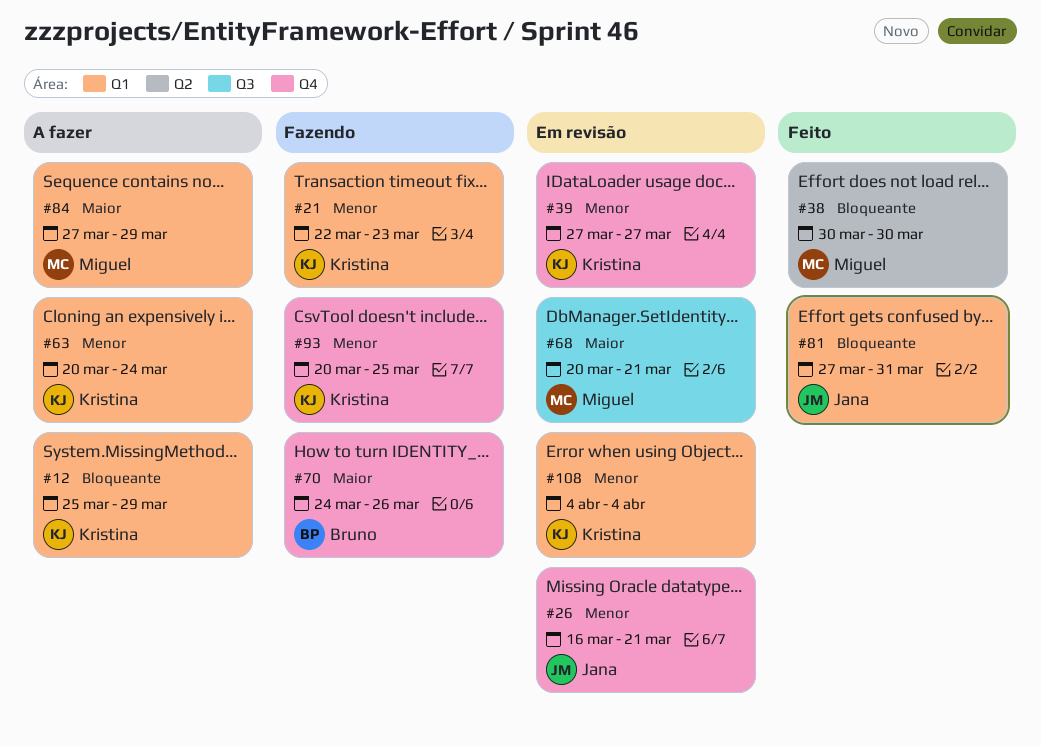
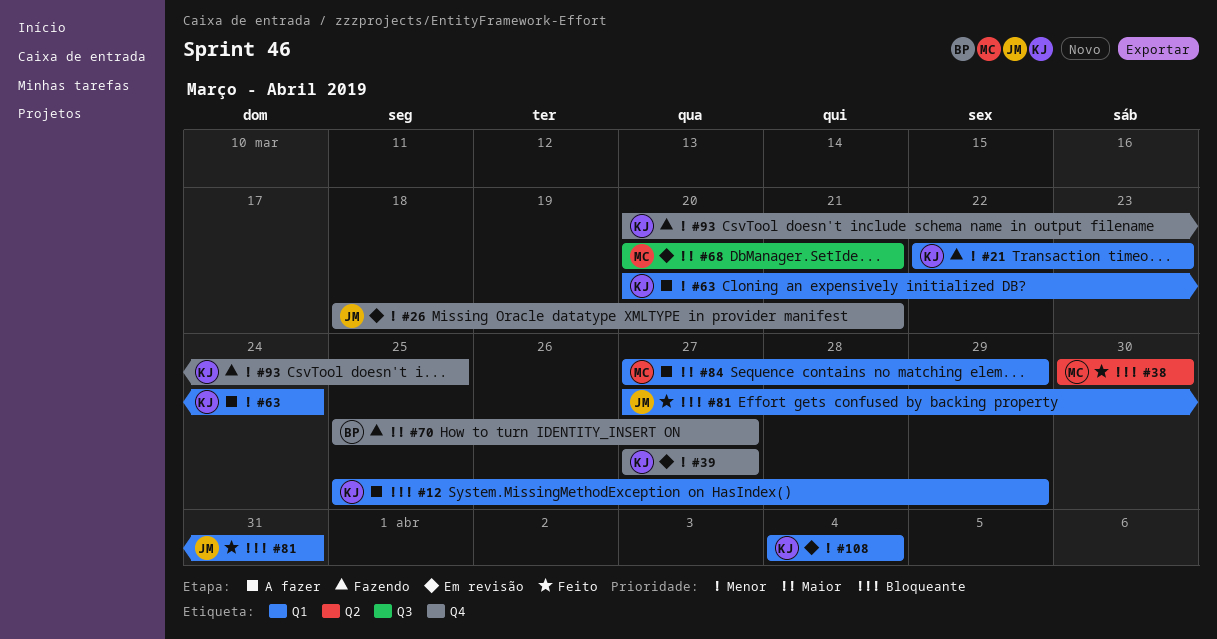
#26, start: Mar 16 -> Mar 18
#70, start: Mar 24 -> Mar 25
#70, due: Mar 26 -> Mar 27

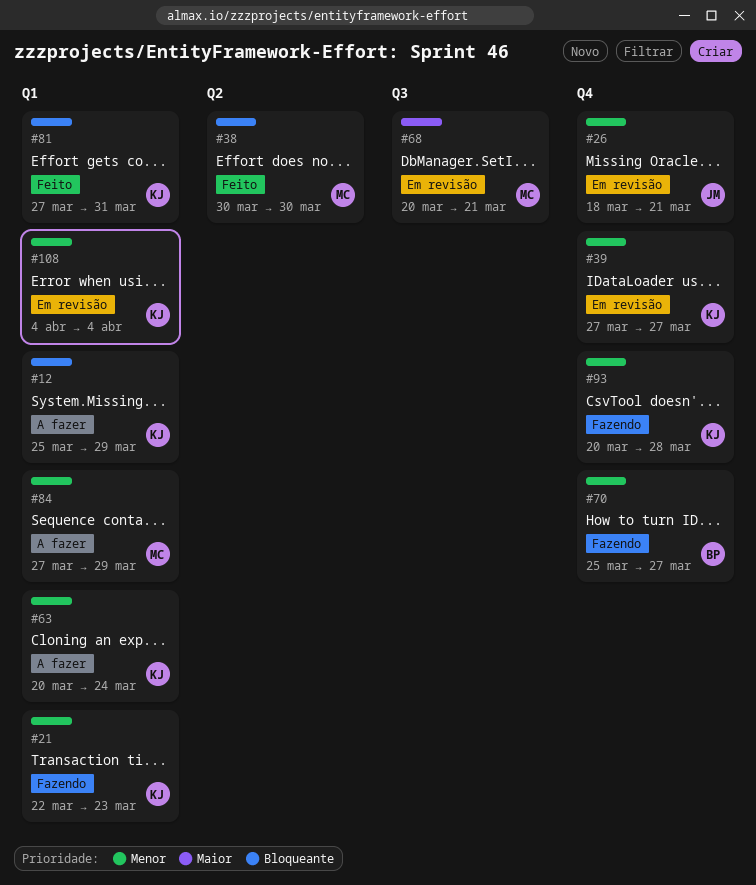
#70, priority: Maior -> Menor
#81, owner: JM -> KJ
#84, priority: Maior -> Menor
#93, due: Mar 25 -> Mar 28

